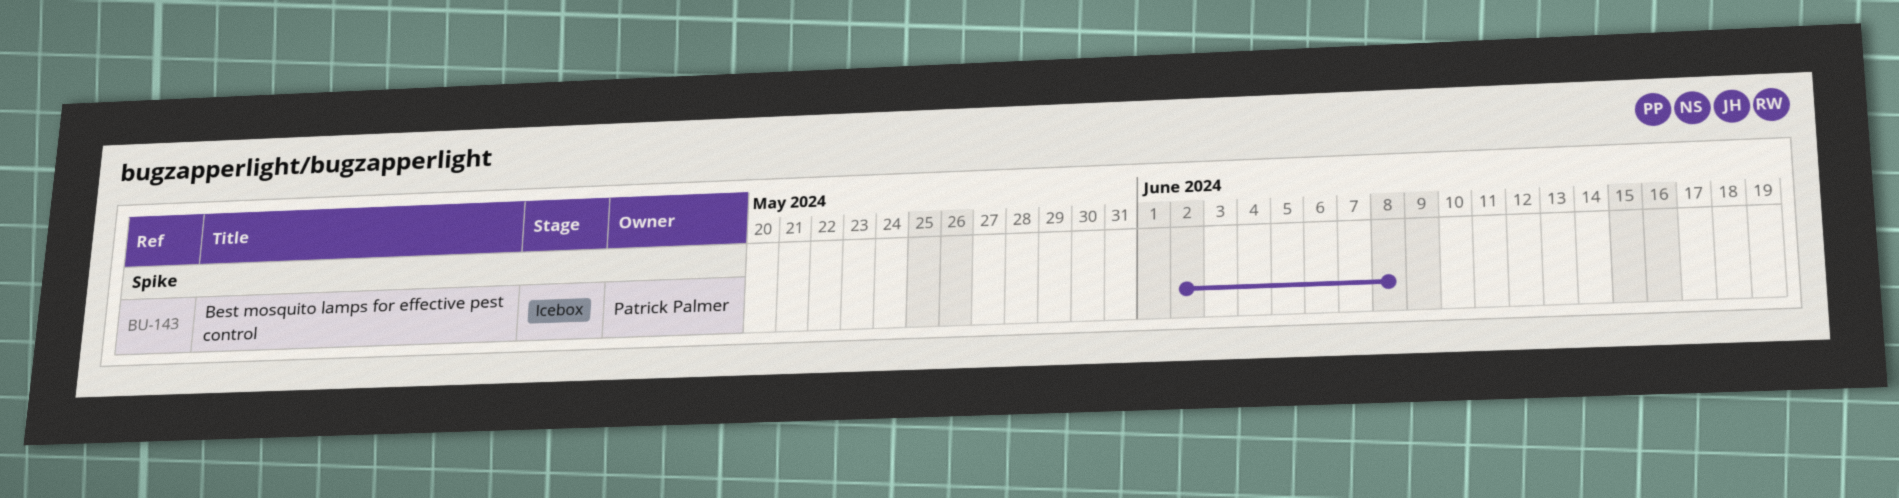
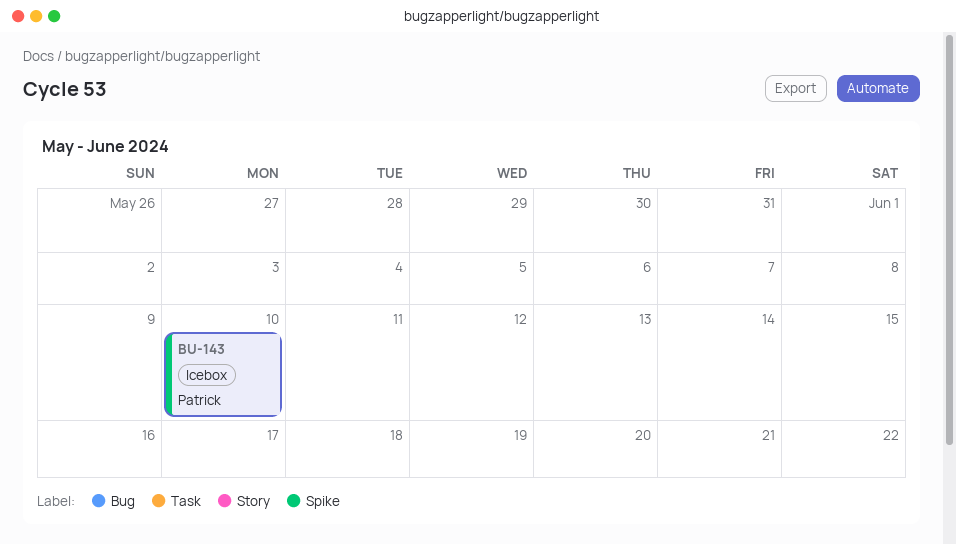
BU-143, due: Jun 8 -> Jun 10

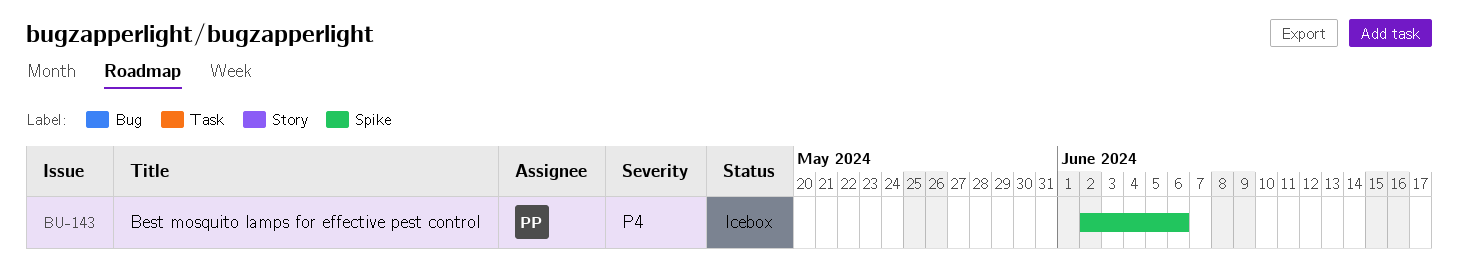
BU-143, due: Jun 10 -> Jun 6

